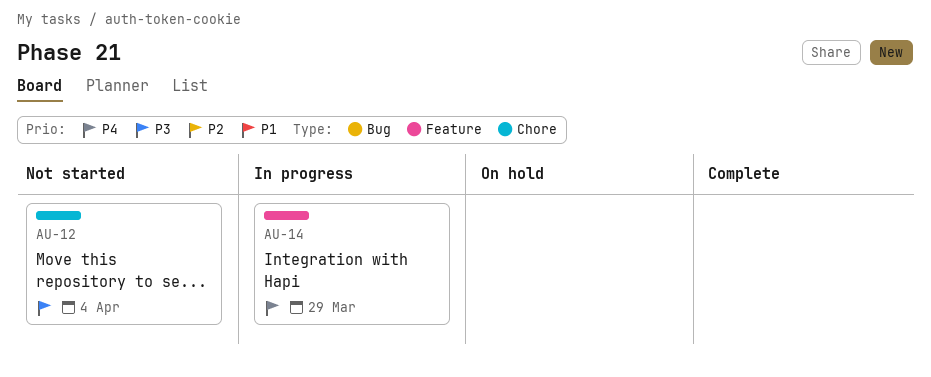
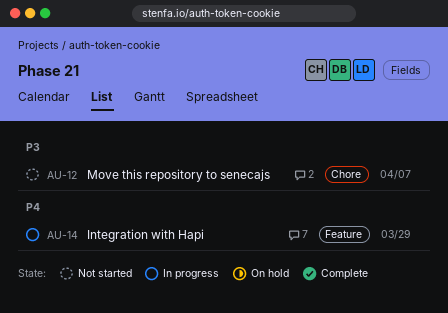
AU-12, due: Apr 4 -> Apr 7

